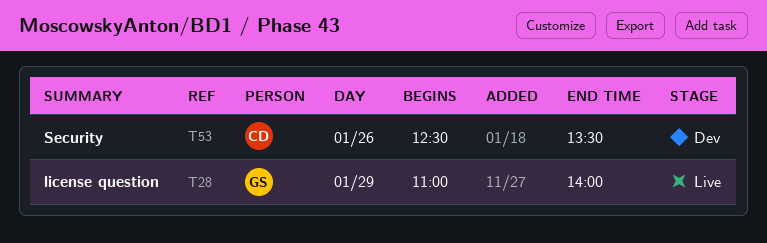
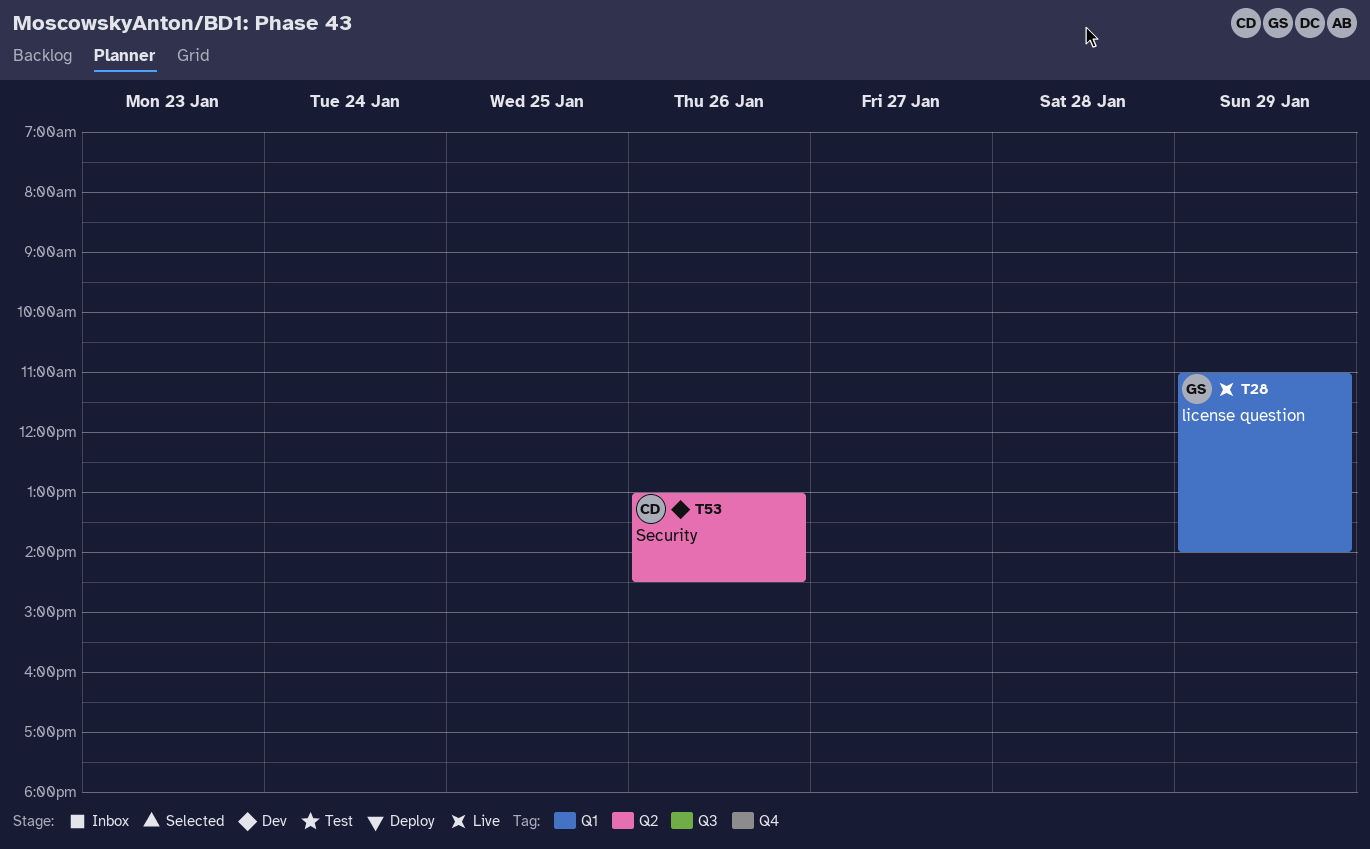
T53, begins: 12:30 -> 13:00
T53, ends: 13:30 -> 14:30

